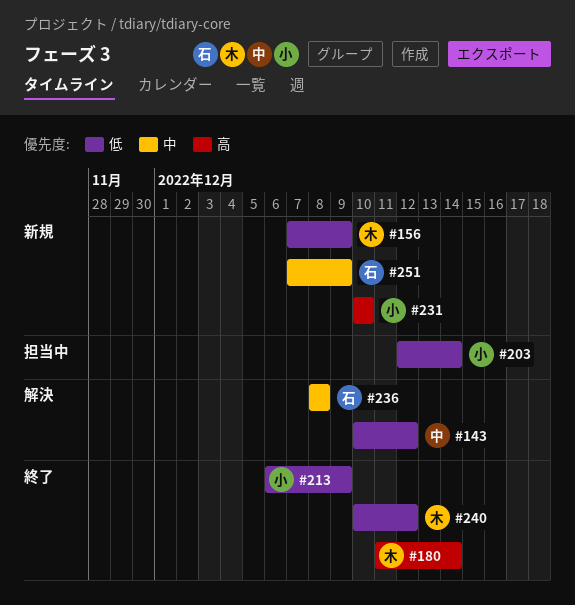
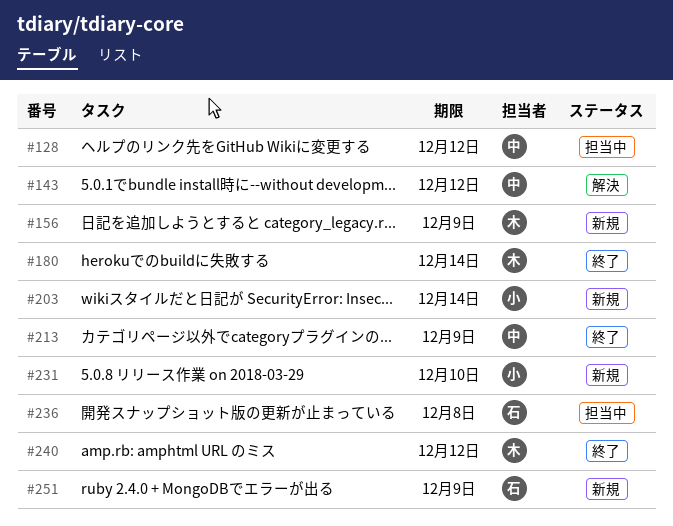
#128: none -> present
#203, status: 担当中 -> 新規
#213, owner: 小 -> 中
#236, status: 解決 -> 担当中

